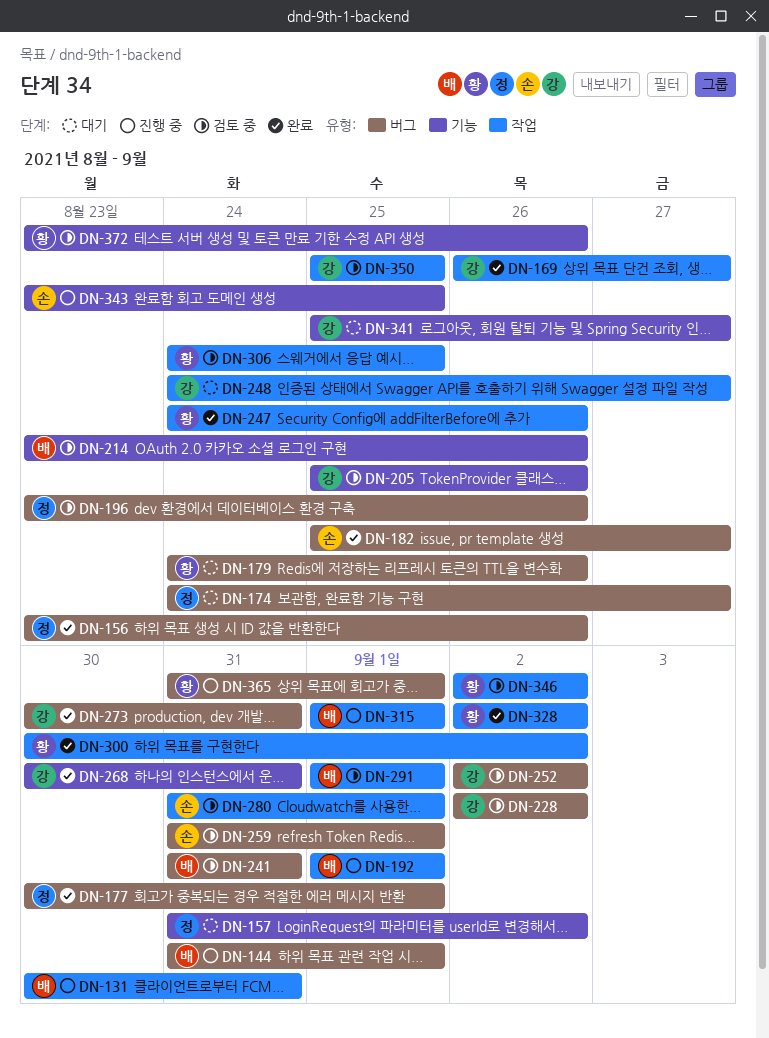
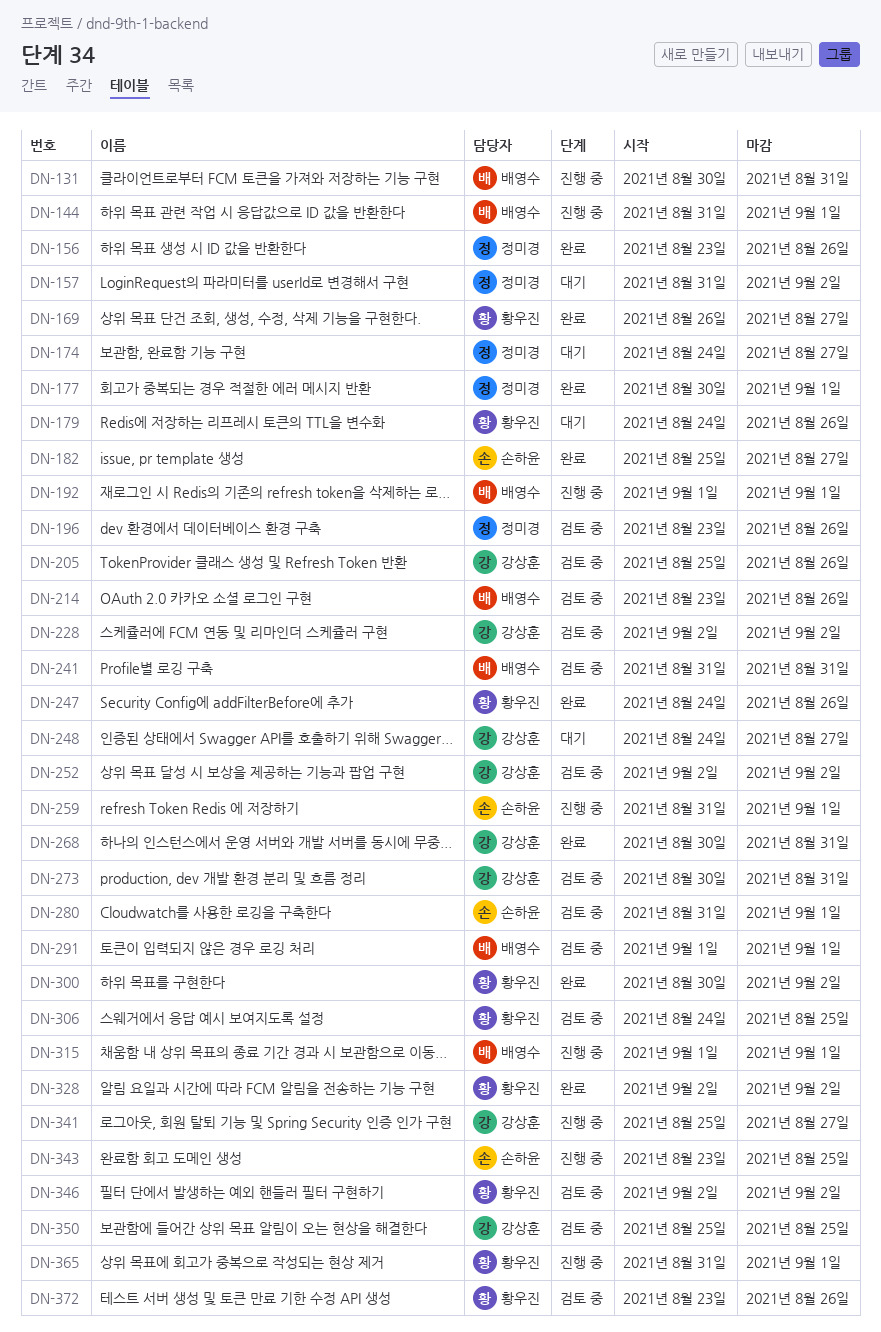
DN-169, owner: 강상훈 -> 황우진
DN-259, status: 검토 중 -> 진행 중
DN-273, status: 완료 -> 검토 중
DN-341, status: 대기 -> 진행 중

